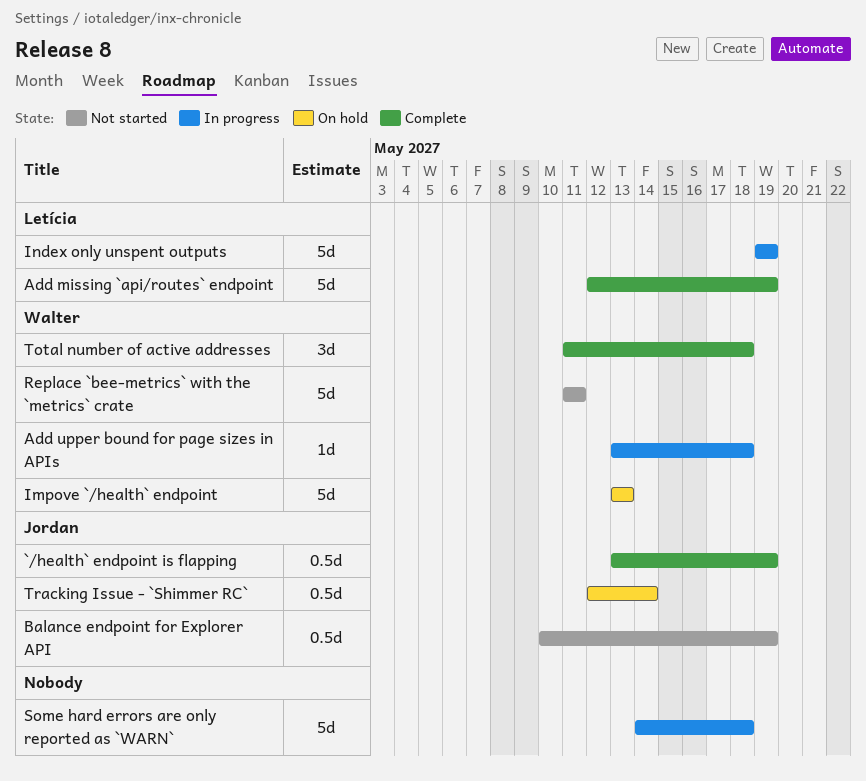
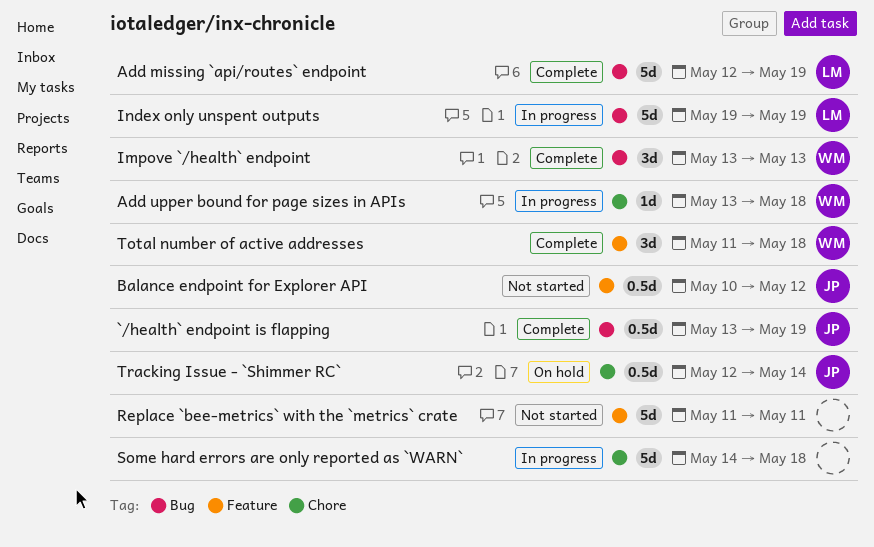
Balance endpoint for Explorer API, due: May 19 -> May 12
Impove `/health` endpoint, status: On hold -> Complete
Impove `/health` endpoint, estimate: 5d -> 3d
Replace `bee-metrics` with the `metrics` crate, owner: Walter -> none

